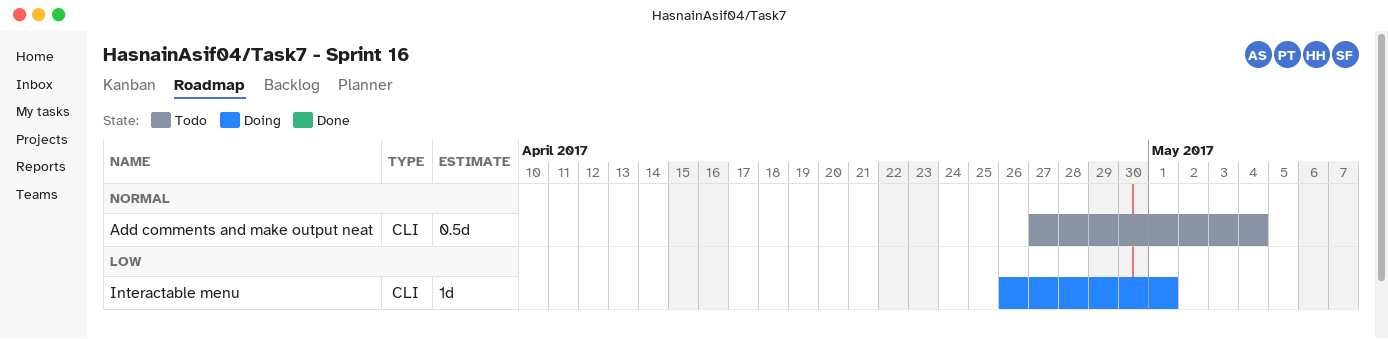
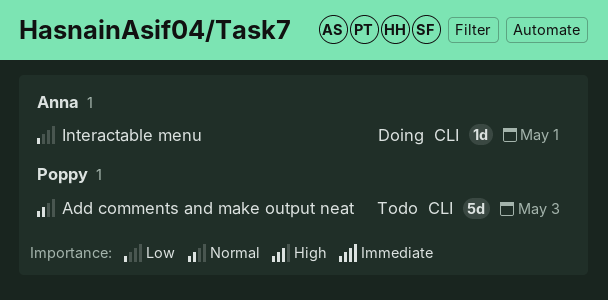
Add comments and make output neat, estimate: 0.5d -> 5d
Add comments and make output neat, due: May 4 -> May 3

